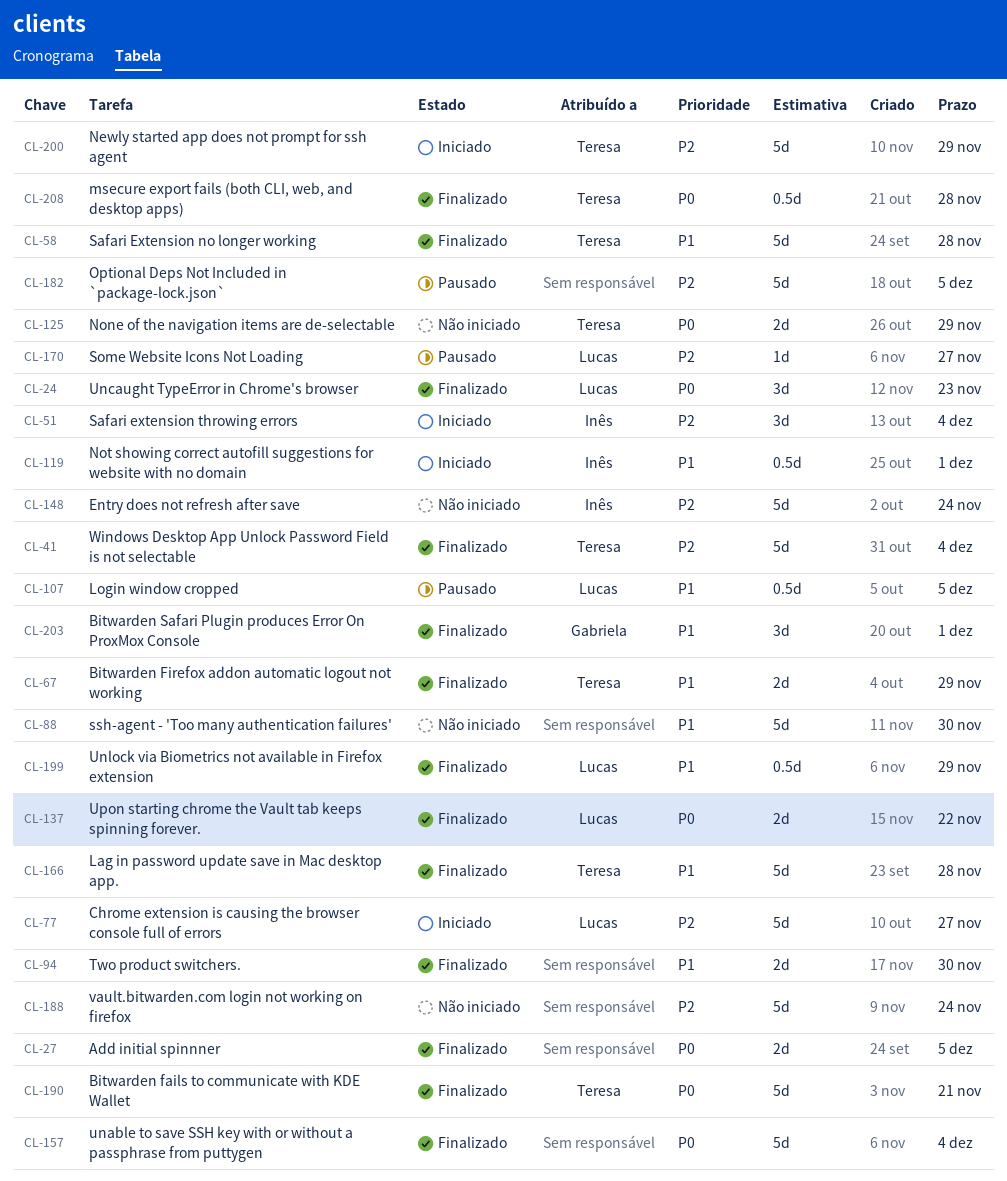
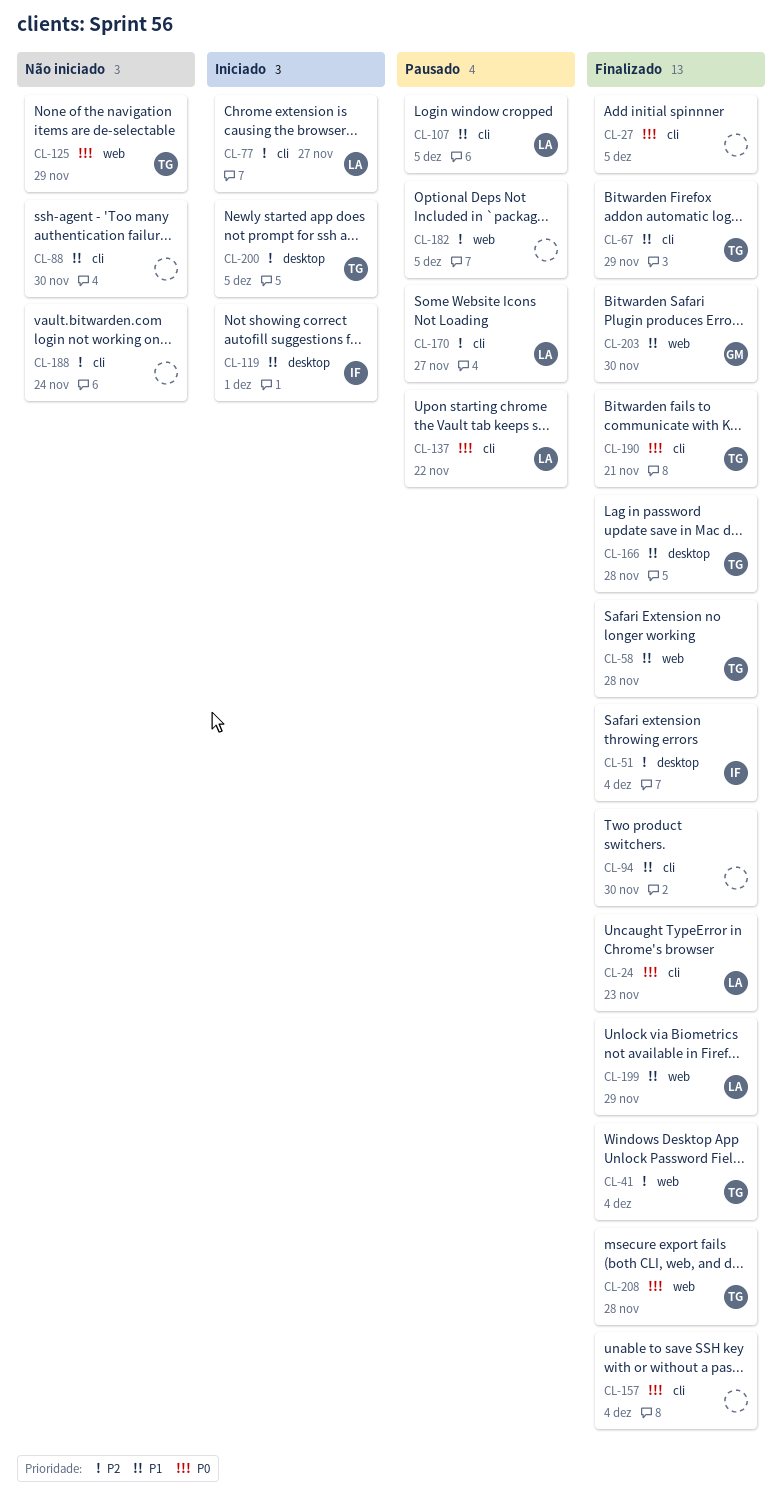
CL-51, status: Iniciado -> Finalizado
CL-137, status: Finalizado -> Pausado
CL-148: present -> none
CL-200, due: Nov 29 -> Dec 5
CL-203, due: Dec 1 -> Nov 30

